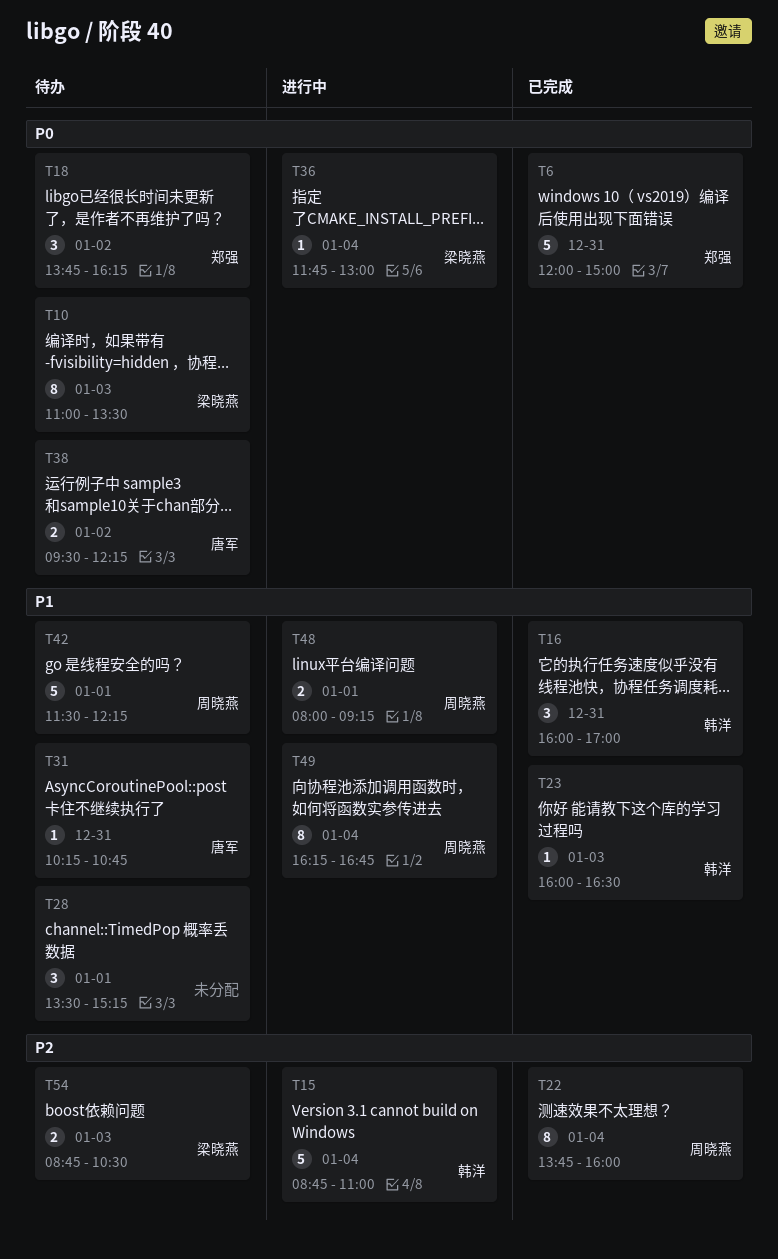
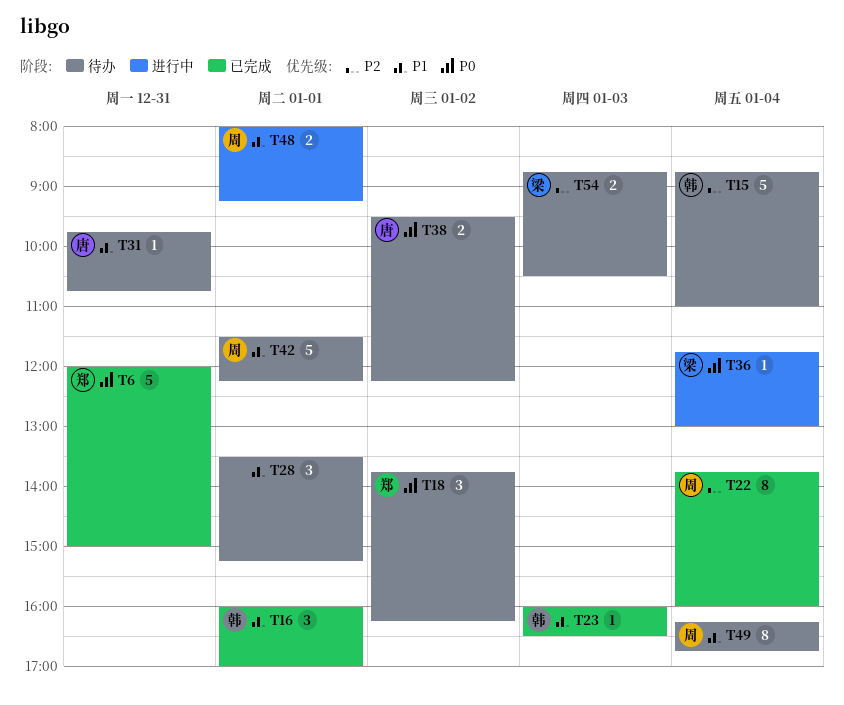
T10: present -> none
T15, status: 进行中 -> 待办
T16, day: Dec 31 -> Jan 1
T31, begins: 10:15 -> 09:45
T49, status: 进行中 -> 待办

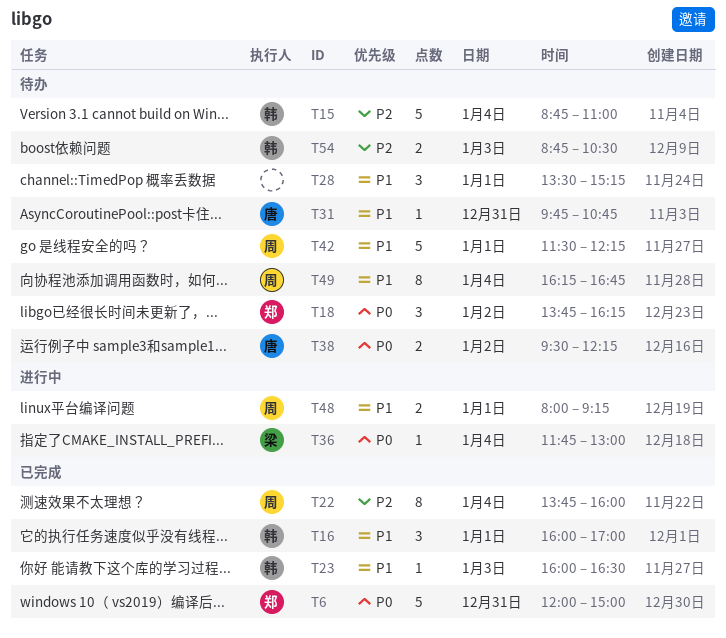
T54, owner: 梁 -> 韩

